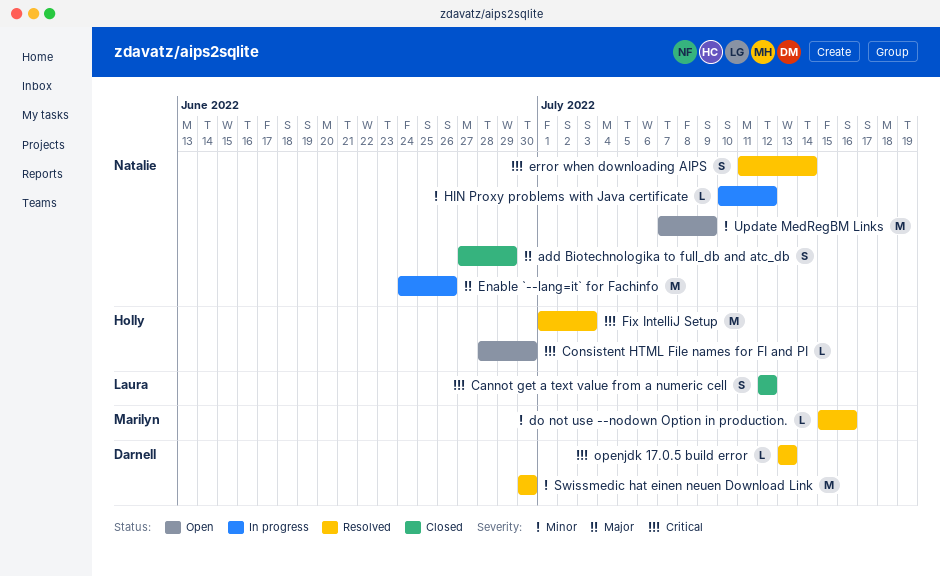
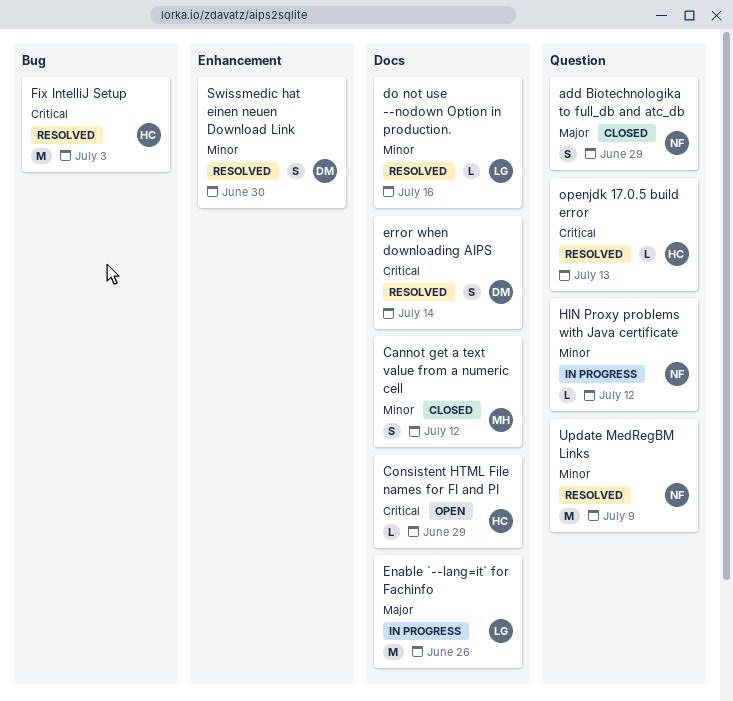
Cannot get a text value from a numeric cell, owner: Laura -> Marilyn
Cannot get a text value from a numeric cell, priority: Critical -> Minor
Consistent HTML File names for FI and PI, due: Jun 30 -> Jun 29
do not use --nodown Option in production., owner: Marilyn -> Laura
Enable `--lang=it` for Fachinfo, owner: Natalie -> Laura
error when downloading AIPS, owner: Natalie -> Darnell
openjdk 17.0.5 build error, owner: Darnell -> Holly
Swissmedic hat einen neuen Download Link, estimate: M -> S
Update MedRegBM Links, status: Open -> Resolved

